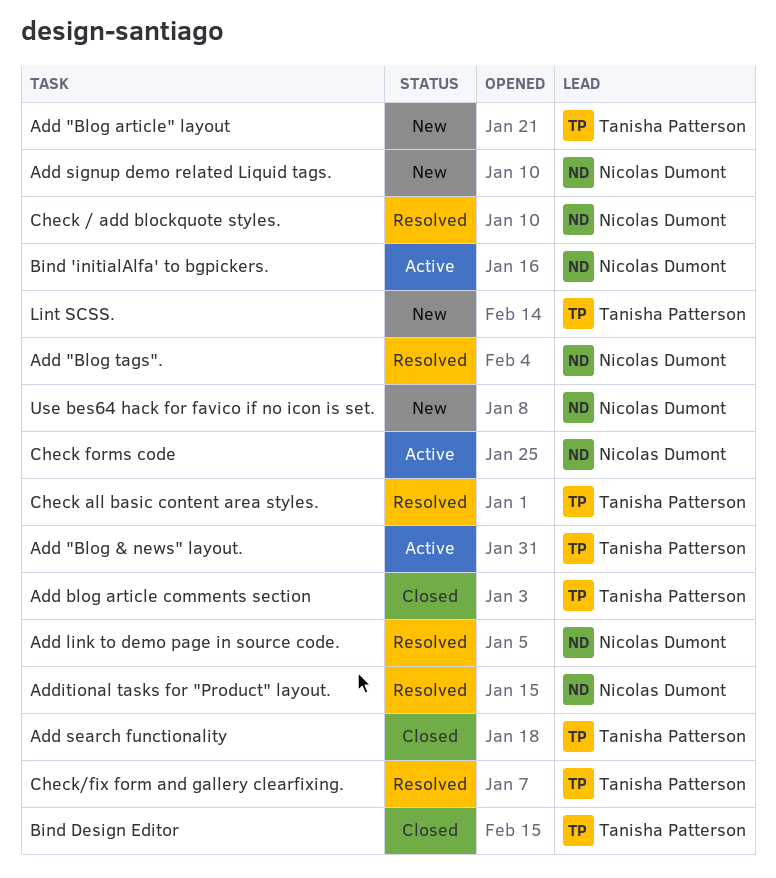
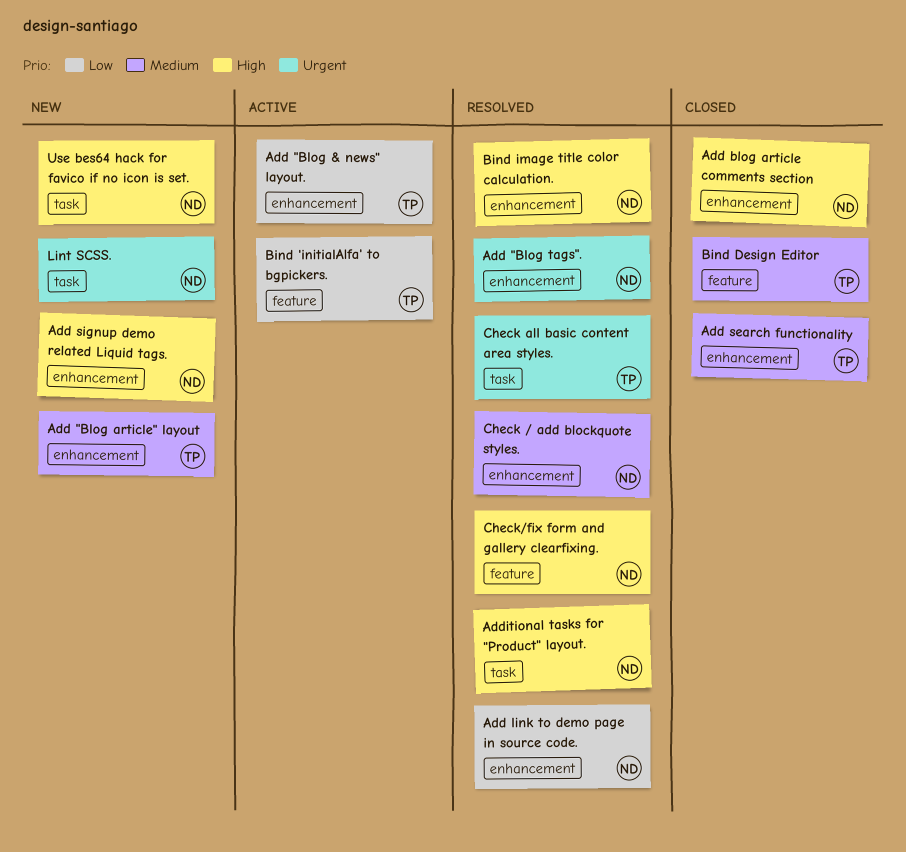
Add blog article comments section, owner: Tanisha Patterson -> Nicolas Dumont
Bind 'initialAlfa' to bgpickers., owner: Nicolas Dumont -> Tanisha Patterson
Bind image title color calculation.: none -> present
Check forms code: present -> none
Check/fix form and gallery clearfixing., owner: Tanisha Patterson -> Nicolas Dumont
Lint SCSS., owner: Tanisha Patterson -> Nicolas Dumont

